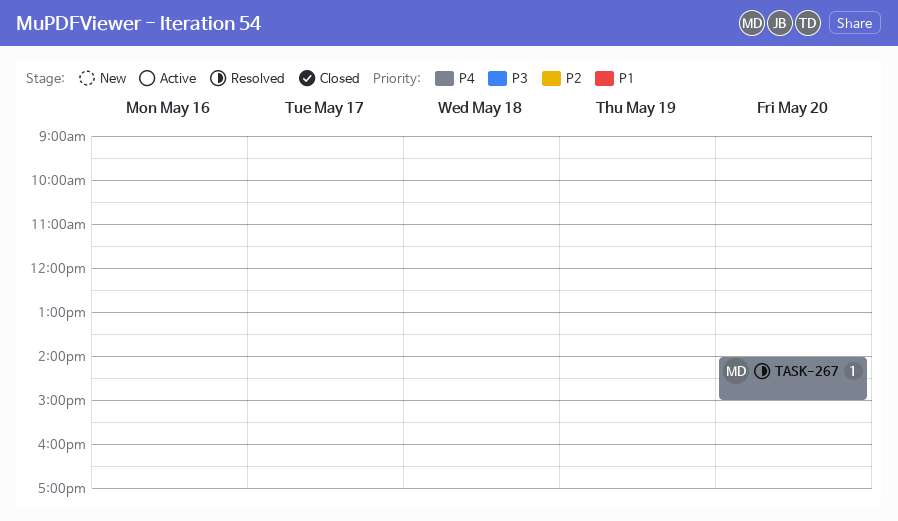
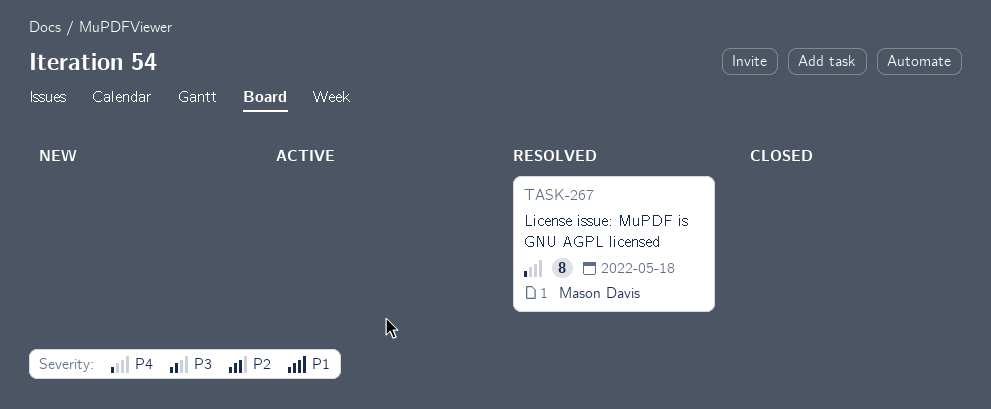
TASK-267, estimate: 1 -> 8
TASK-267, day: May 20 -> May 18

